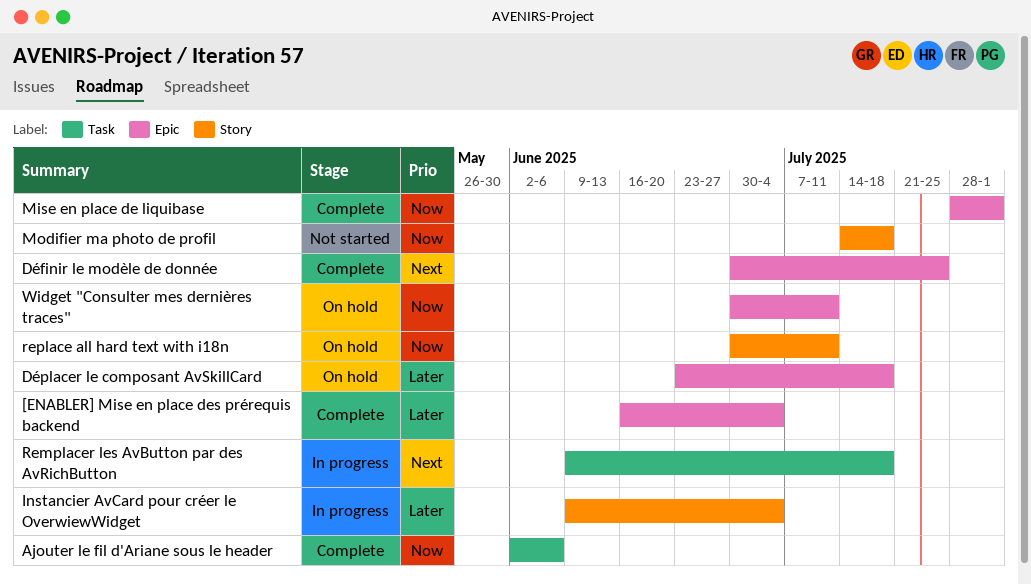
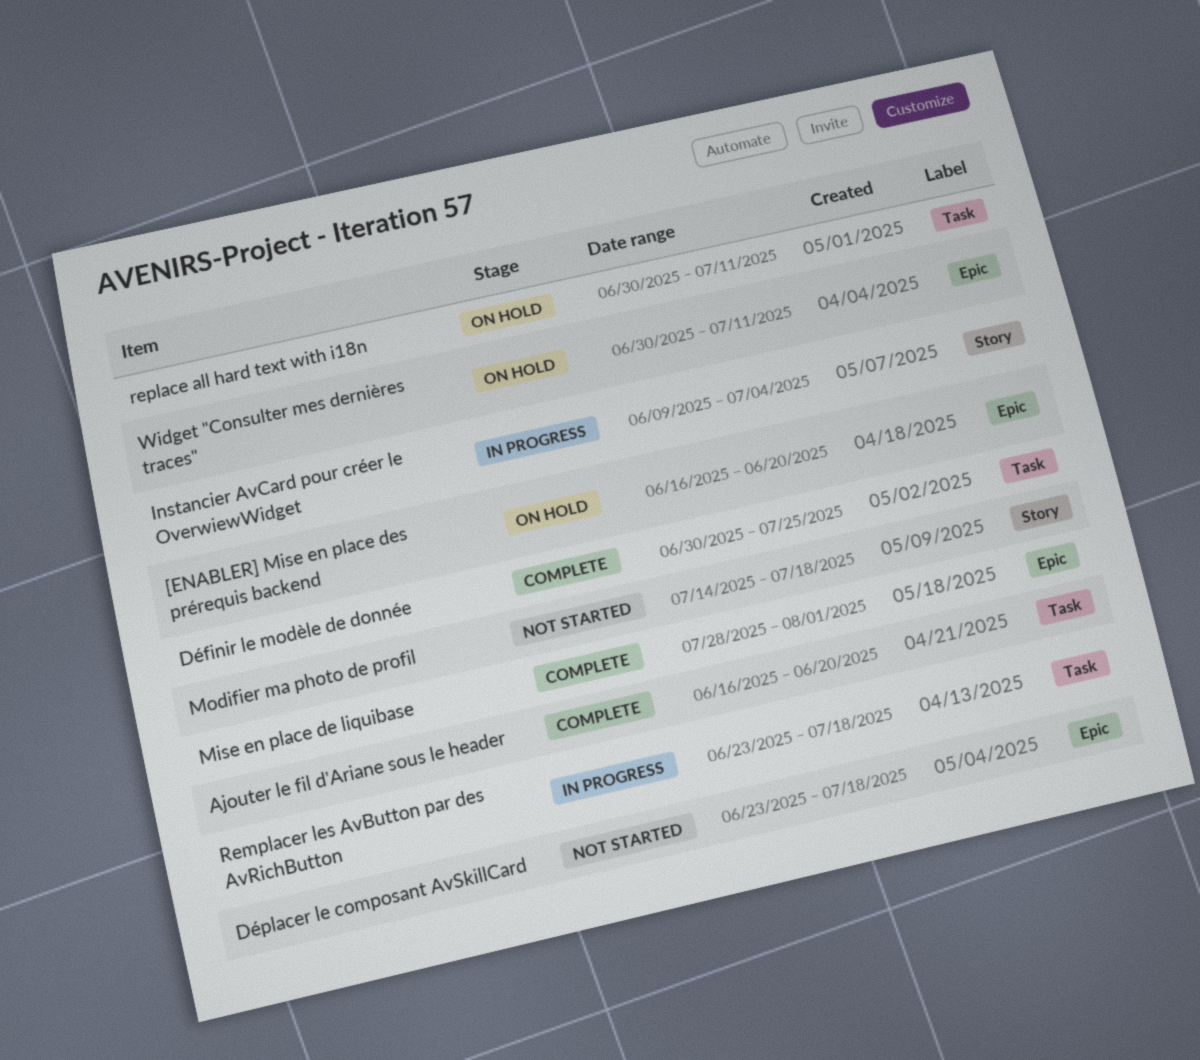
[ENABLER] Mise en place des prérequis backend, status: Complete -> On hold
[ENABLER] Mise en place des prérequis backend, due: Jul 4 -> Jun 20
Ajouter le fil d'Ariane sous le header, start: Jun 2 -> Jun 16
Ajouter le fil d'Ariane sous le header, due: Jun 6 -> Jun 20
Définir le modèle de donnée, label: Epic -> Task
Déplacer le composant AvSkillCard, status: On hold -> Not started
Remplacer les AvButton par des AvRichButton, start: Jun 9 -> Jun 23
replace all hard text with i18n, label: Story -> Task

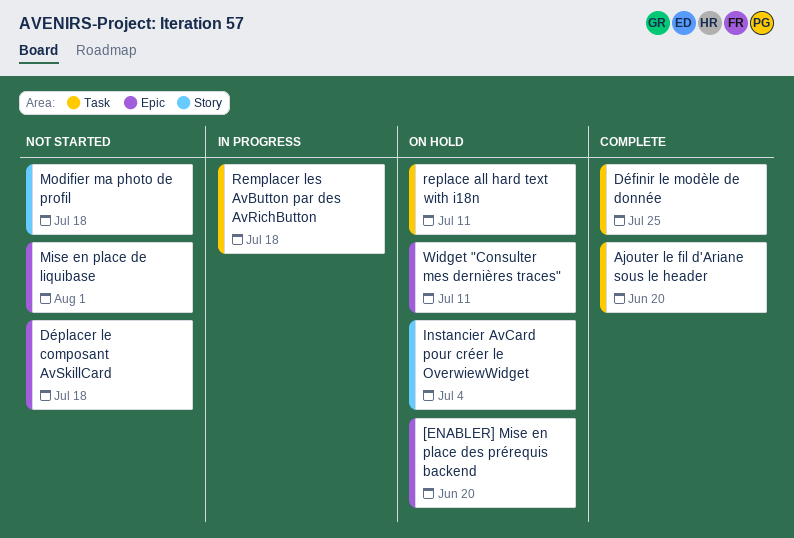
Instancier AvCard pour créer le OverwiewWidget, status: In progress -> On hold
Mise en place de liquibase, status: Complete -> Not started

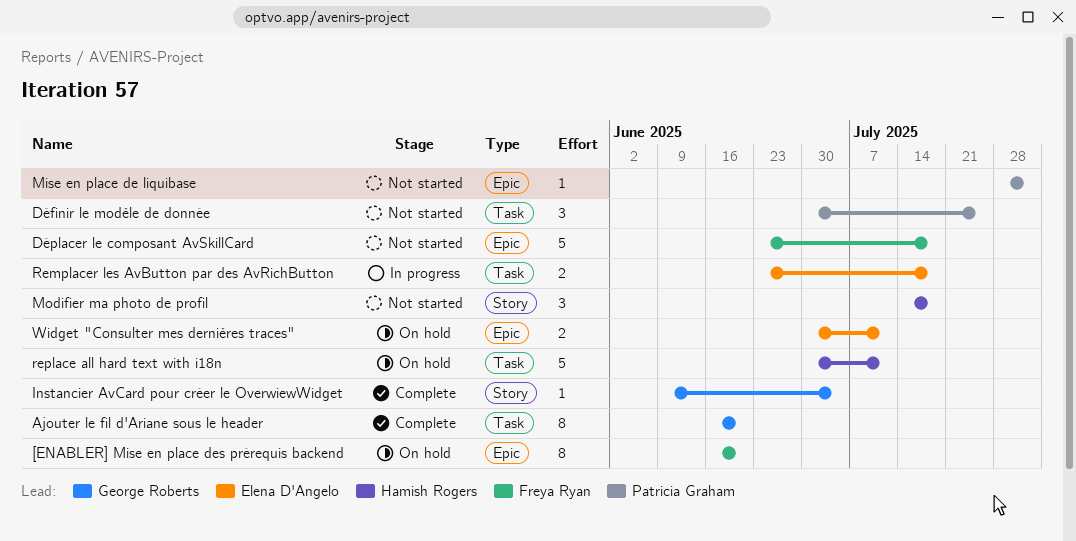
Définir le modèle de donnée, status: Complete -> Not started
Instancier AvCard pour créer le OverwiewWidget, status: On hold -> Complete

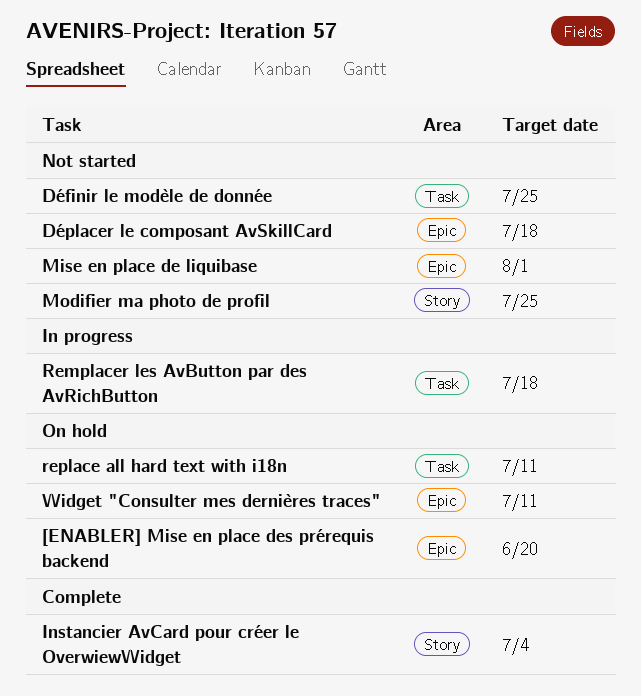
Ajouter le fil d'Ariane sous le header: present -> none
Modifier ma photo de profil, due: Jul 18 -> Jul 25

